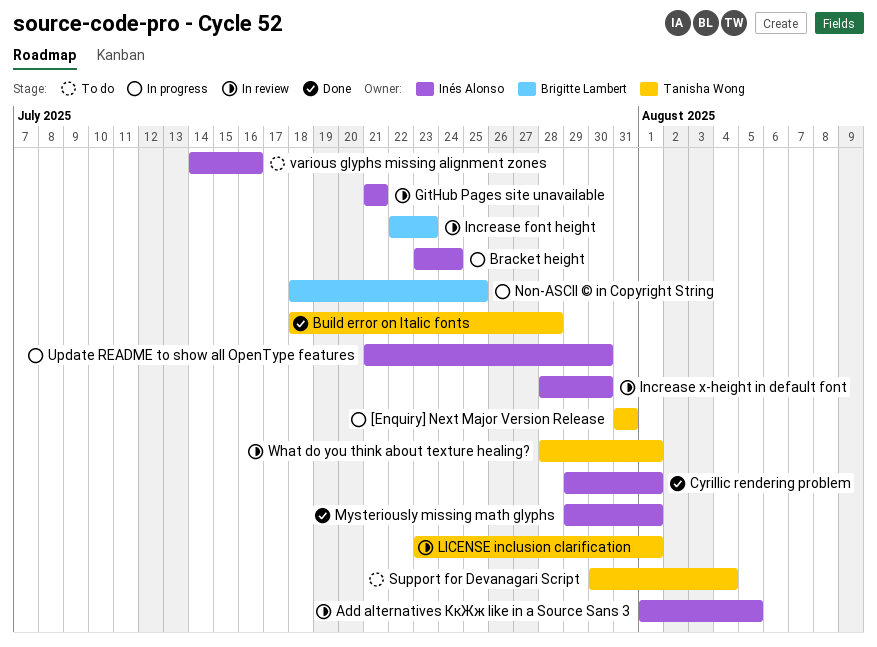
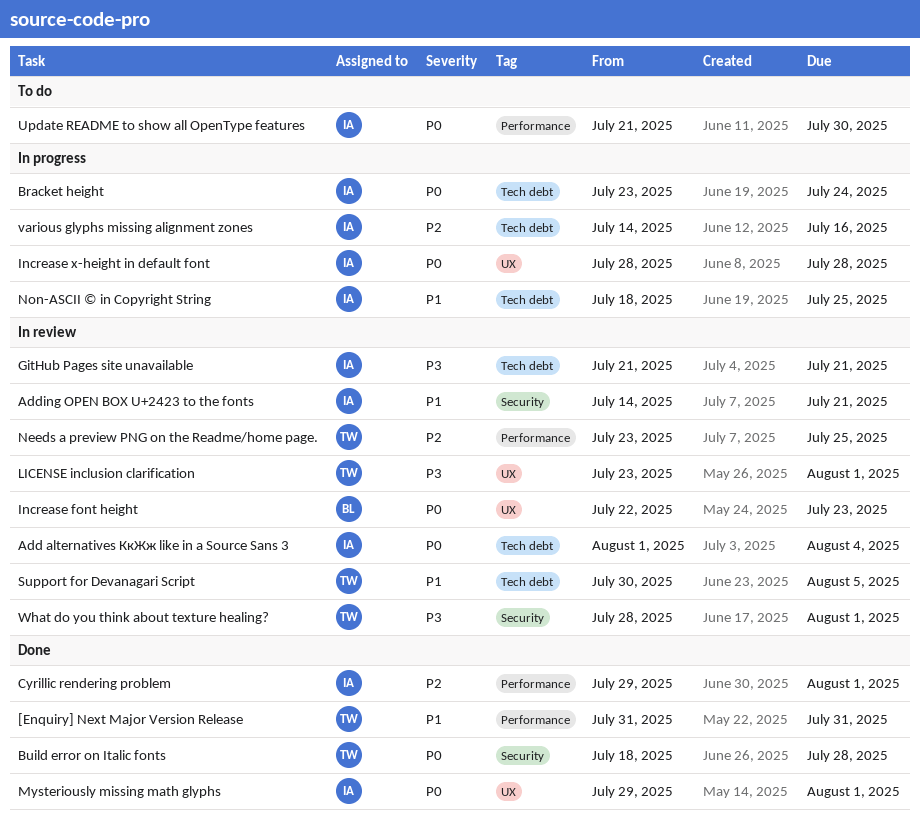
[Enquiry] Next Major Version Release, status: In progress -> Done
Add alternatives КкЖж like in a Source Sans 3, due: Aug 5 -> Aug 4
Adding OPEN BOX U+2423 to the fonts: none -> present
Increase x-height in default font, status: In review -> In progress
Increase x-height in default font, due: Jul 30 -> Jul 28
Needs a preview PNG on the Readme/home page.: none -> present
Non-ASCII © in Copyright String, owner: Brigitte Lambert -> Inés Alonso
Support for Devanagari Script, status: To do -> In review
Support for Devanagari Script, due: Aug 4 -> Aug 5
Update README to show all OpenType features, status: In progress -> To do
various glyphs missing alignment zones, status: To do -> In progress

